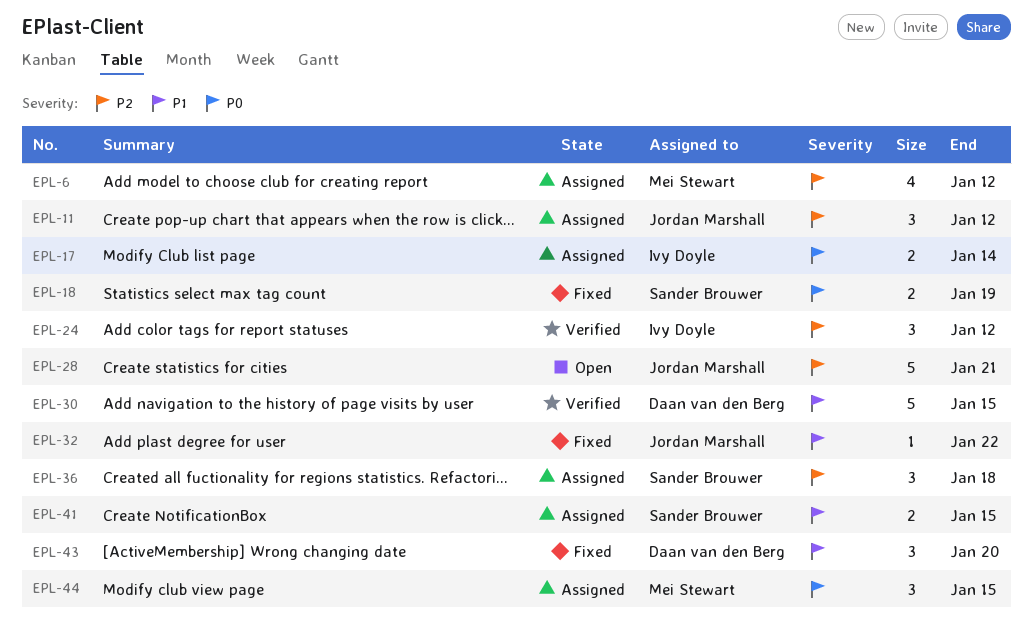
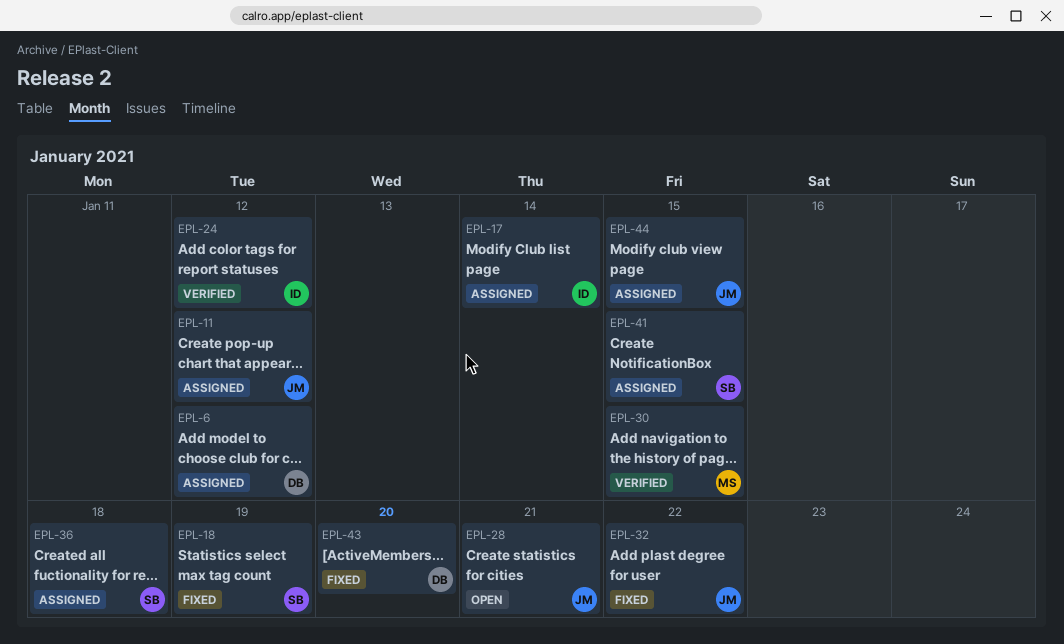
EPL-6, owner: Mei Stewart -> Daan van den Berg
EPL-30, owner: Daan van den Berg -> Mei Stewart
EPL-44, owner: Mei Stewart -> Jordan Marshall

